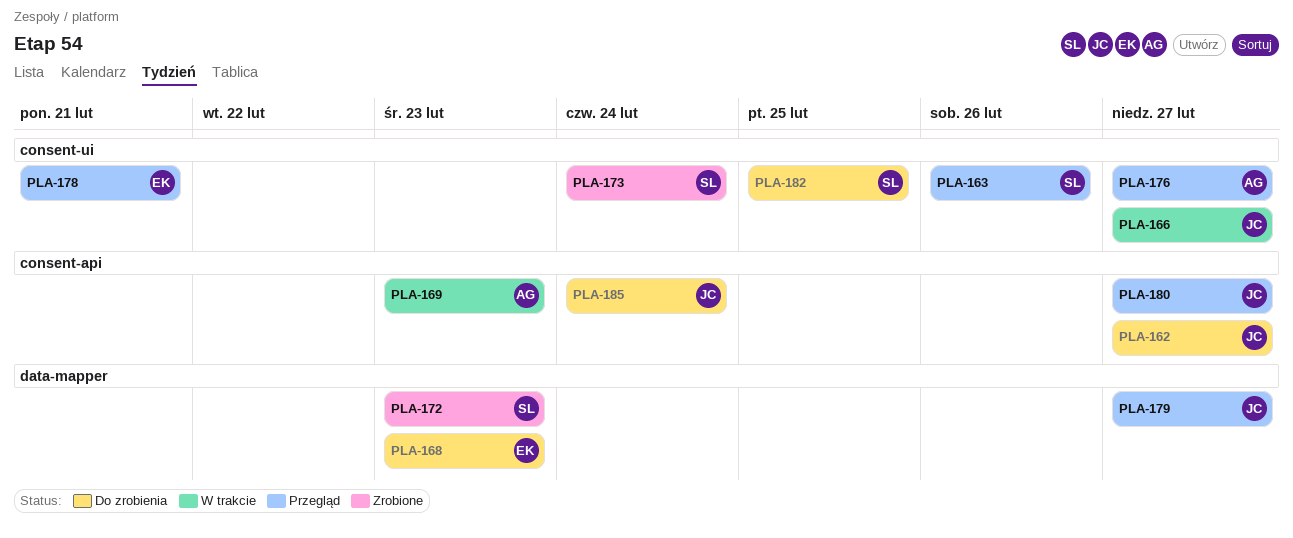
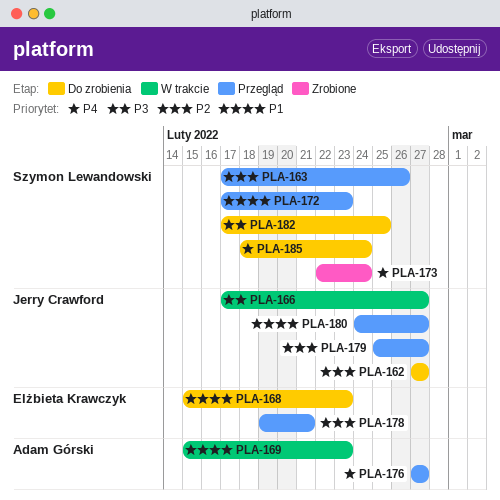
PLA-172, status: Zrobione -> Przegląd
PLA-185, owner: Jerry Crawford -> Szymon Lewandowski

